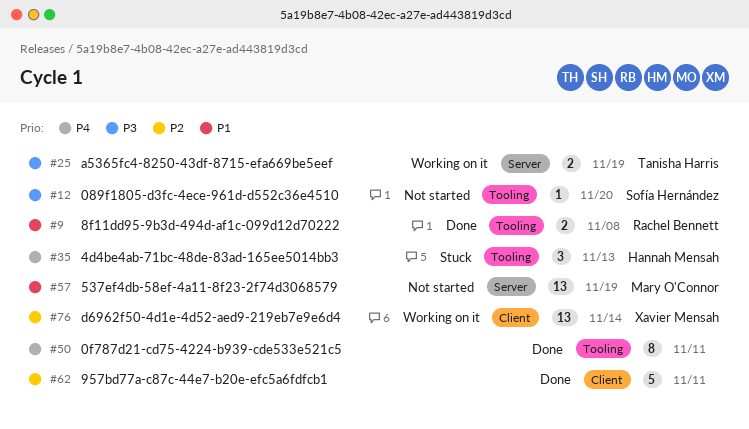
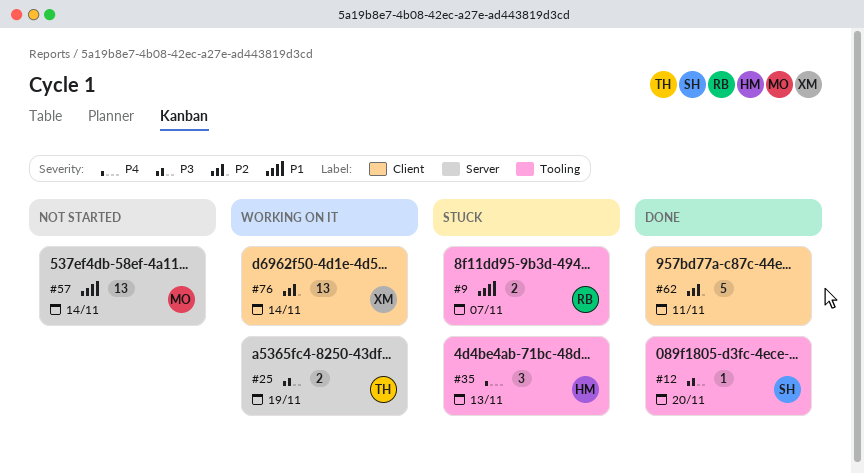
#9, status: Done -> Stuck
#9, due: Nov 8 -> Nov 7
#12, status: Not started -> Done
#50: present -> none
#57, due: Nov 19 -> Nov 14

